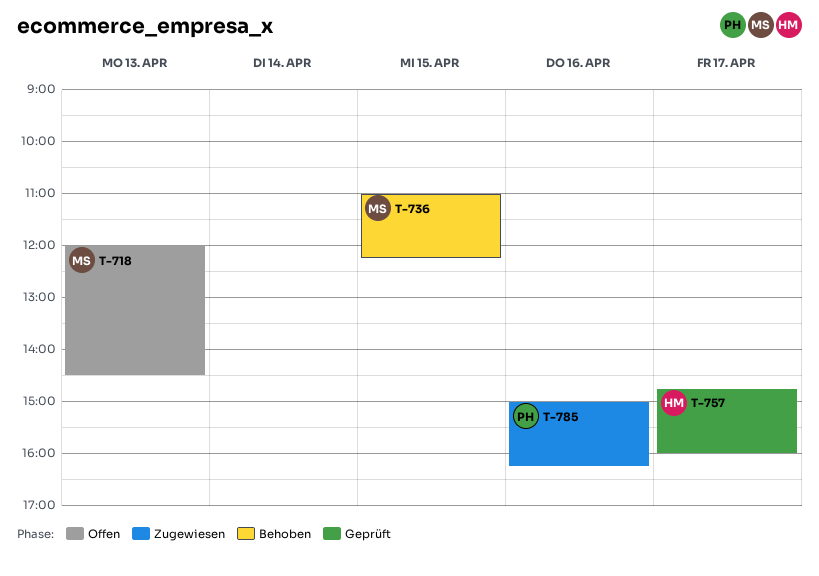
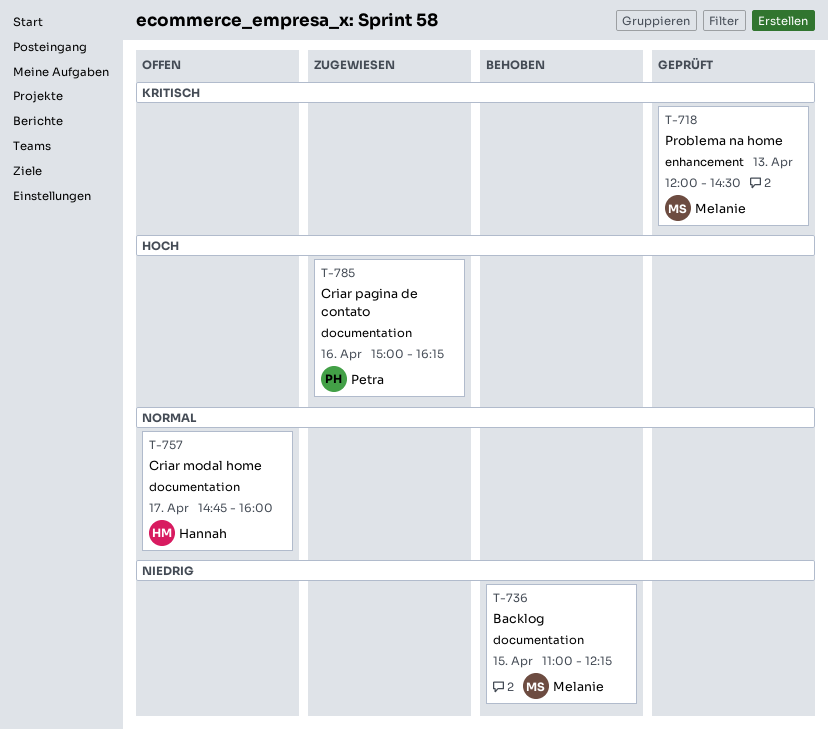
T-718, status: Offen -> Geprüft
T-757, status: Geprüft -> Offen

